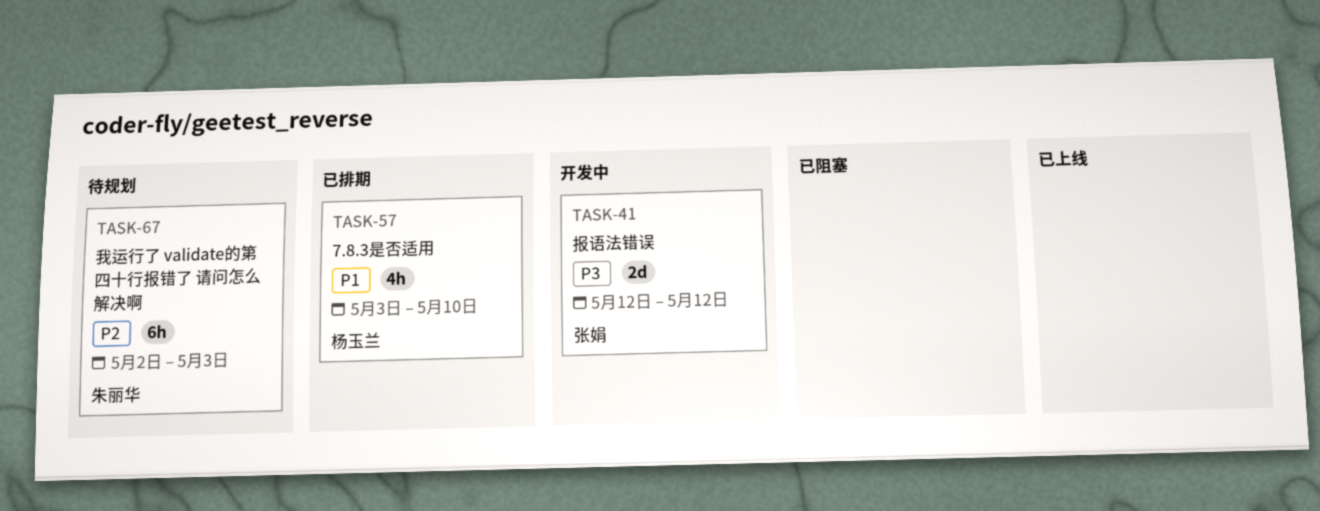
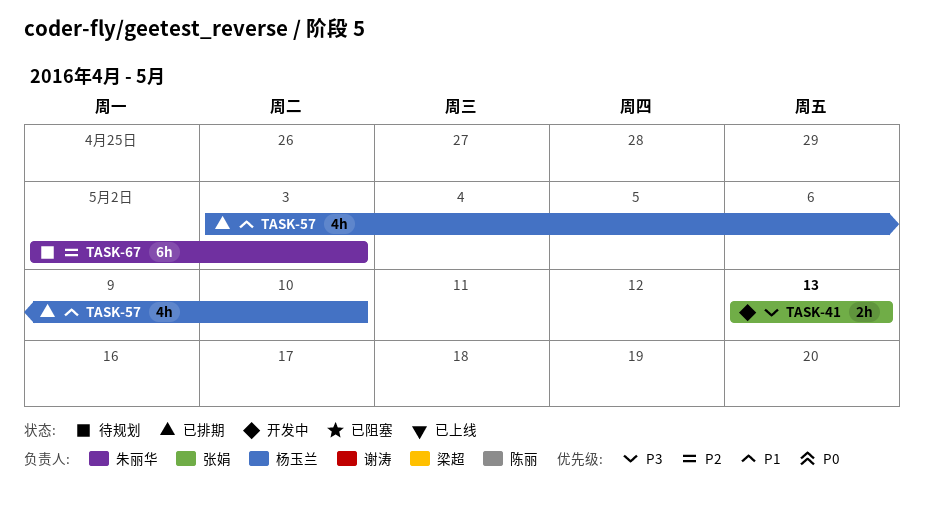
TASK-41, estimate: 2d -> 2h
TASK-41, start: May 12 -> May 13
TASK-41, due: May 12 -> May 13

